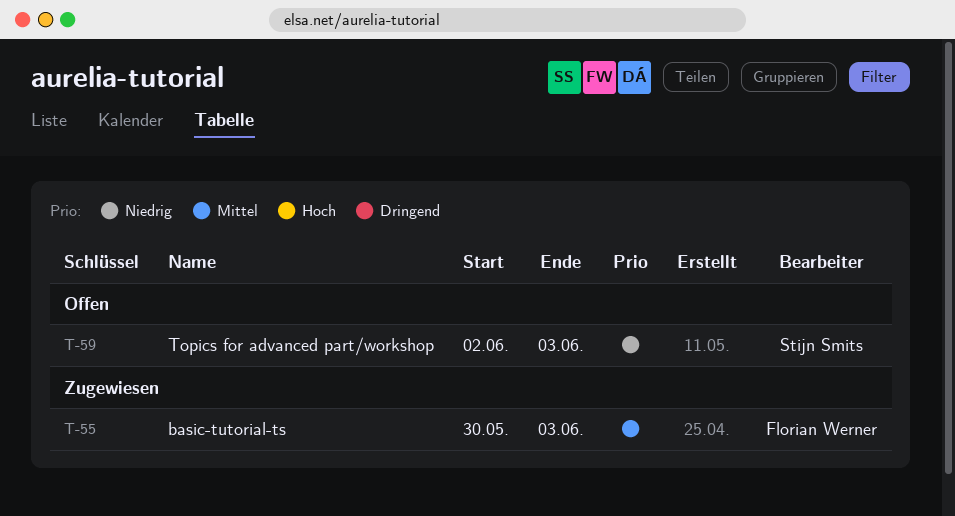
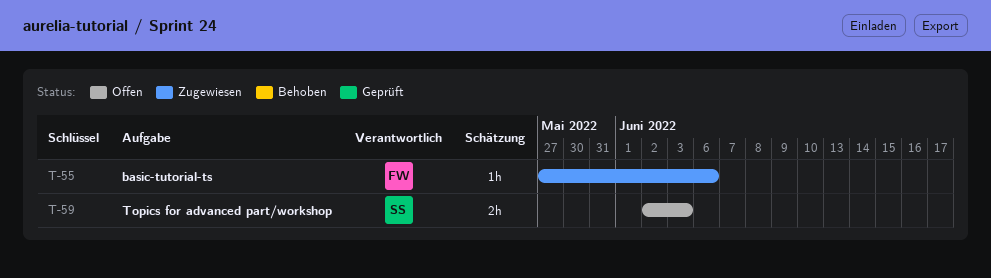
T-55, start: May 30 -> May 27
T-55, due: Jun 3 -> Jun 6

